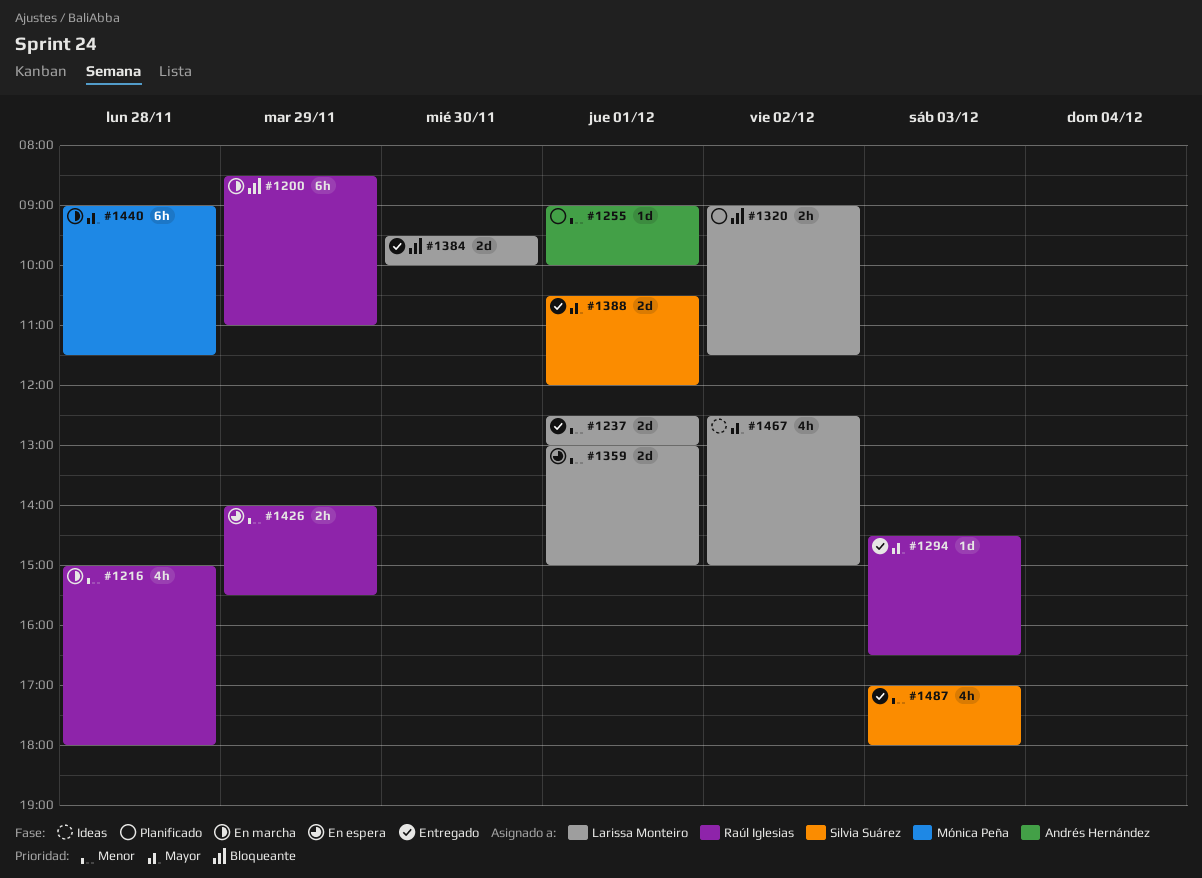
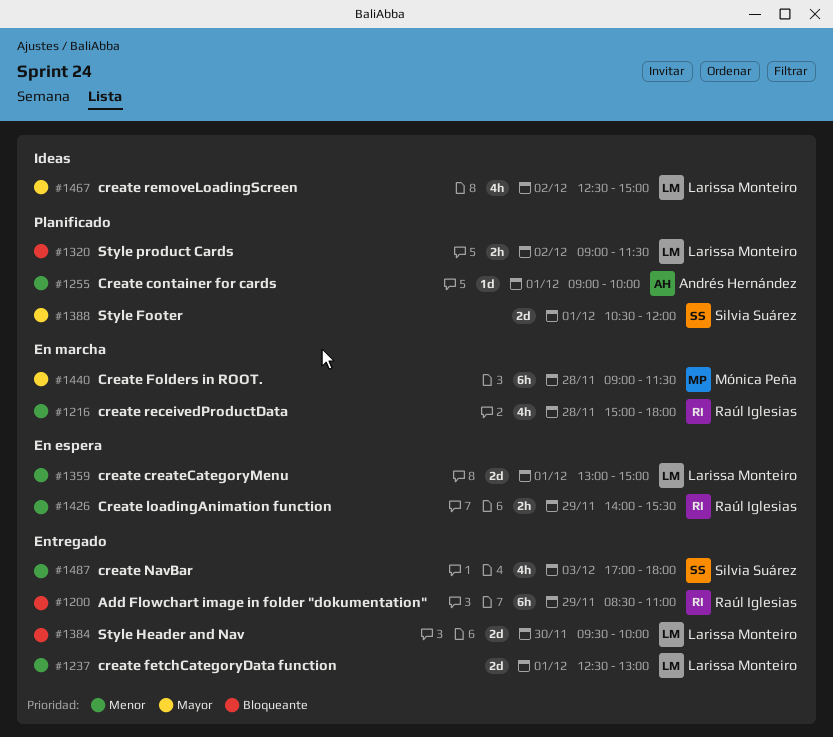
#1200, status: En marcha -> Entregado
#1294: present -> none
#1388, status: Entregado -> Planificado

